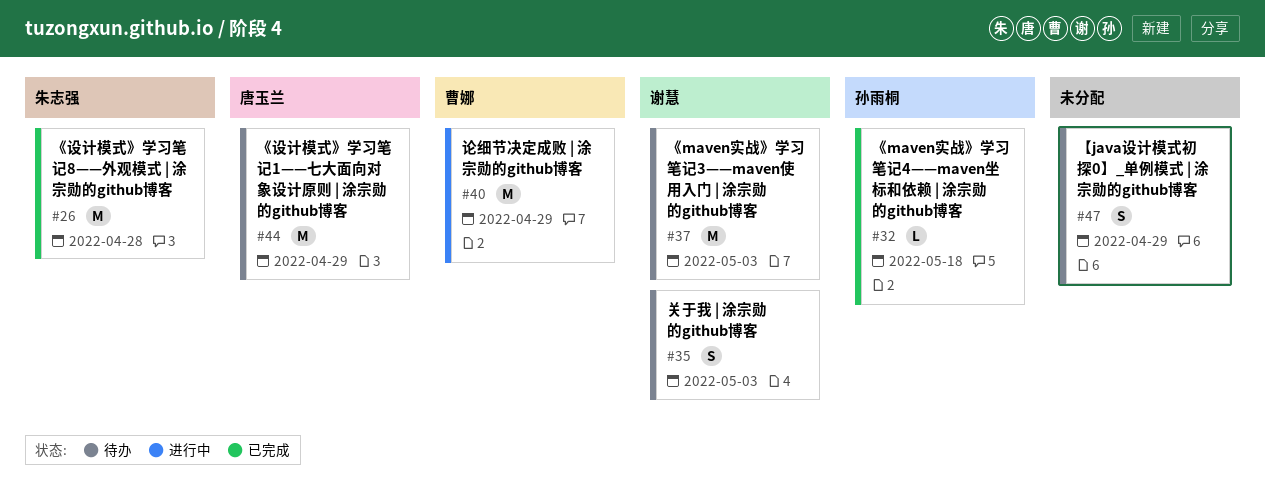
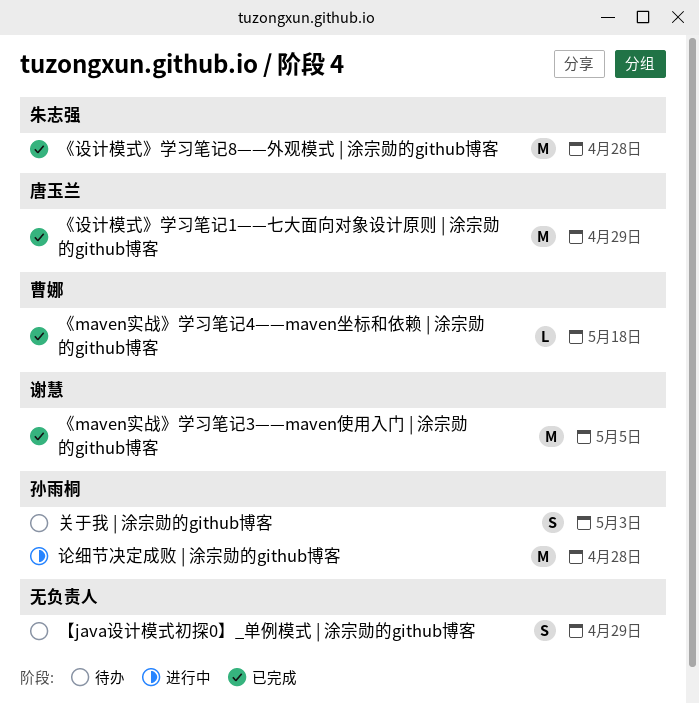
《maven实战》学习笔记3——maven使用入门 | 涂宗勋的github博客, status: 待办 -> 已完成
《maven实战》学习笔记3——maven使用入门 | 涂宗勋的github博客, due: May 3 -> May 5
《maven实战》学习笔记4——maven坐标和依赖 | 涂宗勋的github博客, owner: 孙雨桐 -> 曹娜
《设计模式》学习笔记1——七大面向对象设计原则 | 涂宗勋的github博客, status: 待办 -> 已完成
关于我 | 涂宗勋的github博客, owner: 谢慧 -> 孙雨桐
论细节决定成败 | 涂宗勋的github博客, owner: 曹娜 -> 孙雨桐
论细节决定成败 | 涂宗勋的github博客, due: Apr 29 -> Apr 28

